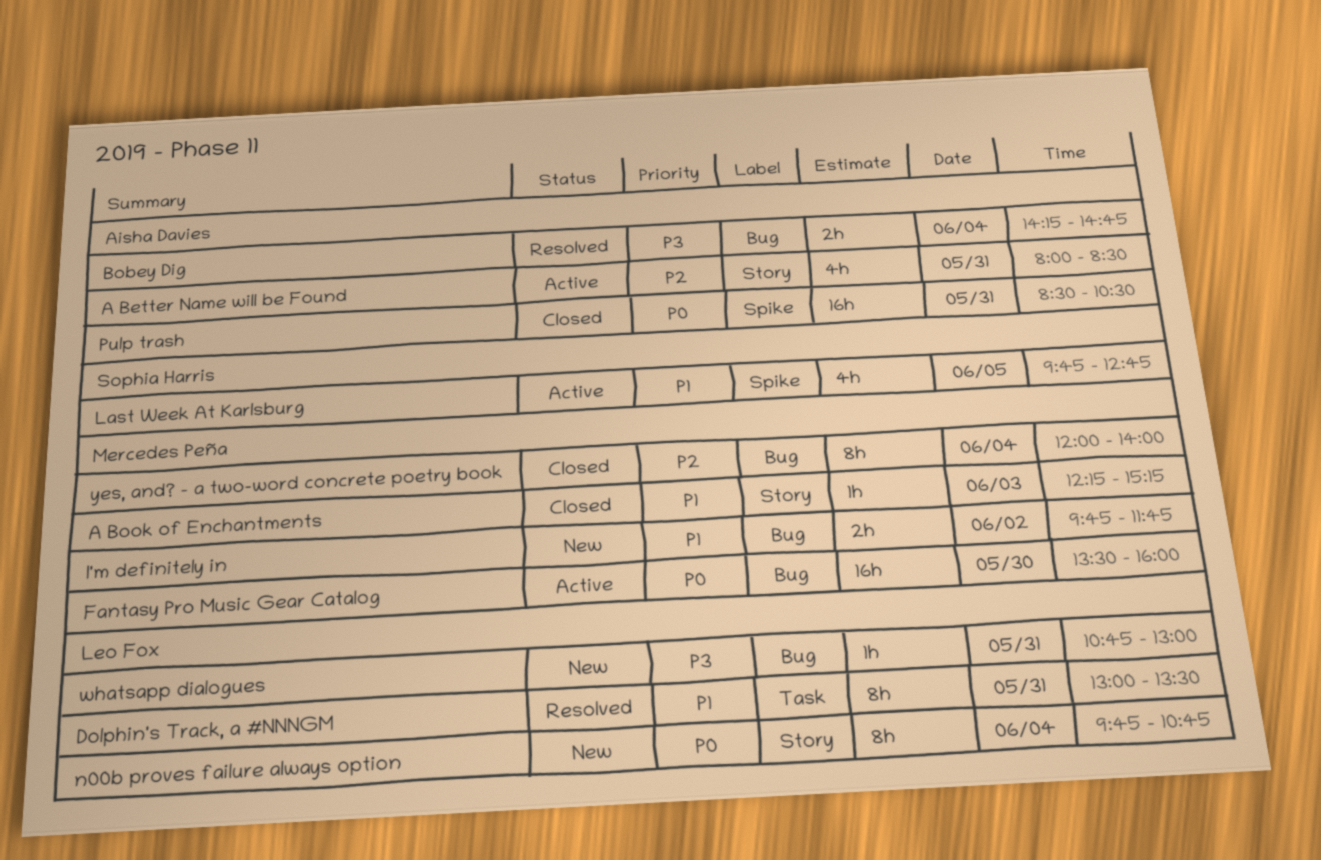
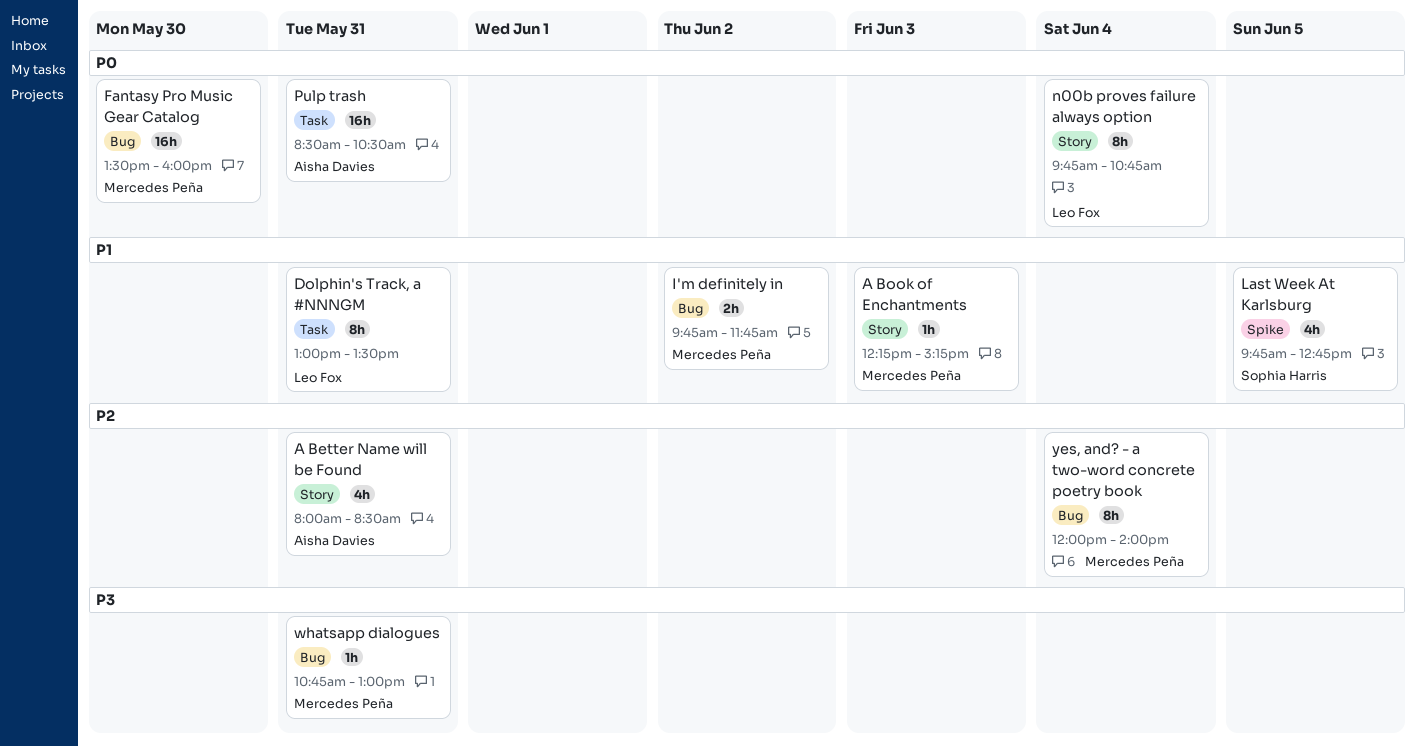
Bobey Dig: present -> none
Pulp trash, label: Spike -> Task
whatsapp dialogues, owner: Leo Fox -> Mercedes Peña

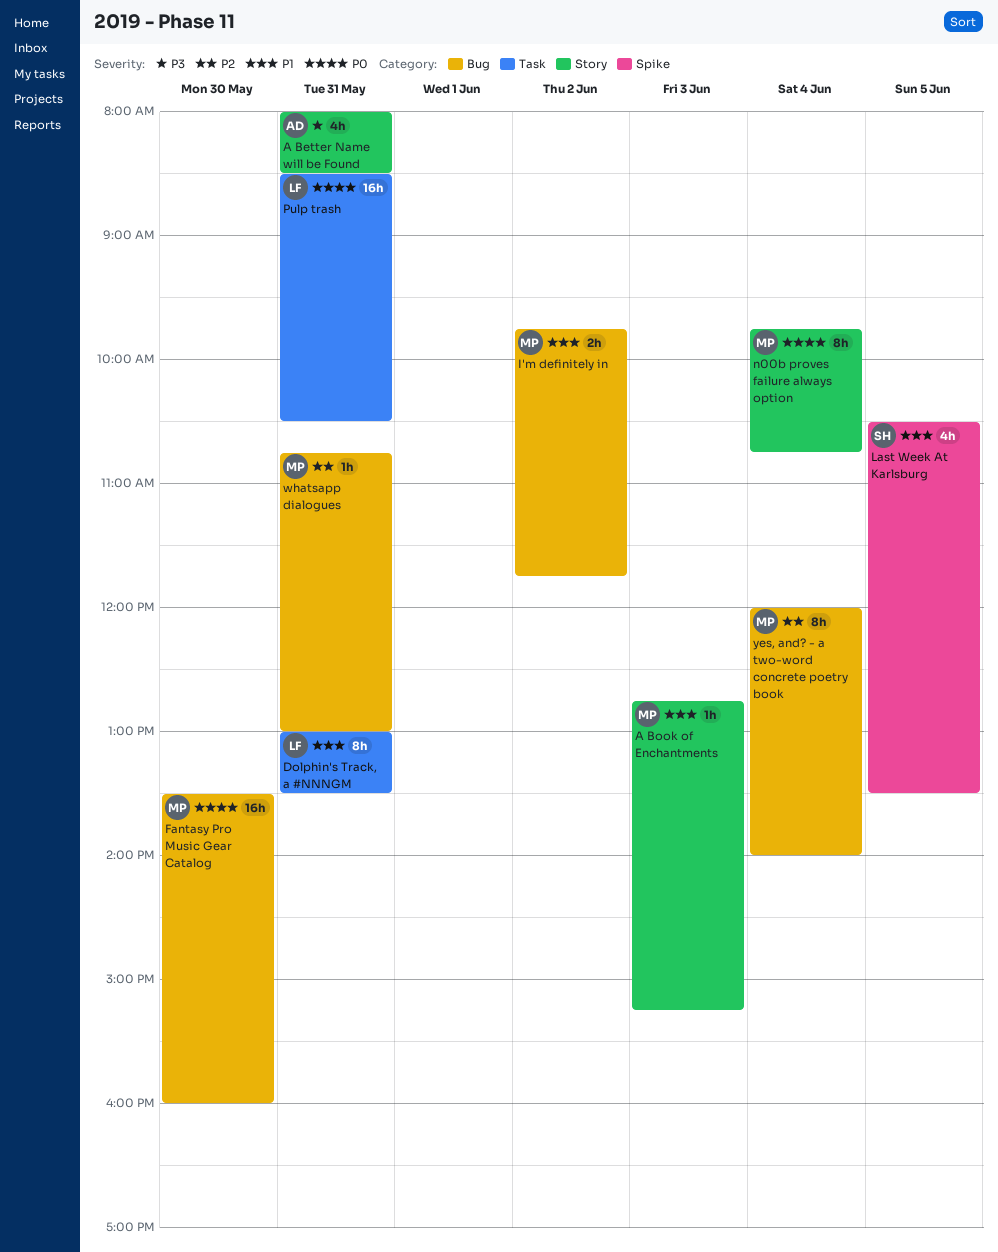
A Better Name will be Found, priority: P2 -> P3
A Book of Enchantments, begins: 12:15 -> 12:45
Last Week At Karlsburg, begins: 09:45 -> 10:30
Last Week At Karlsburg, ends: 12:45 -> 13:30
n00b proves failure always option, owner: Leo Fox -> Mercedes Peña
Pulp trash, owner: Aisha Davies -> Leo Fox
whatsapp dialogues, priority: P3 -> P2

